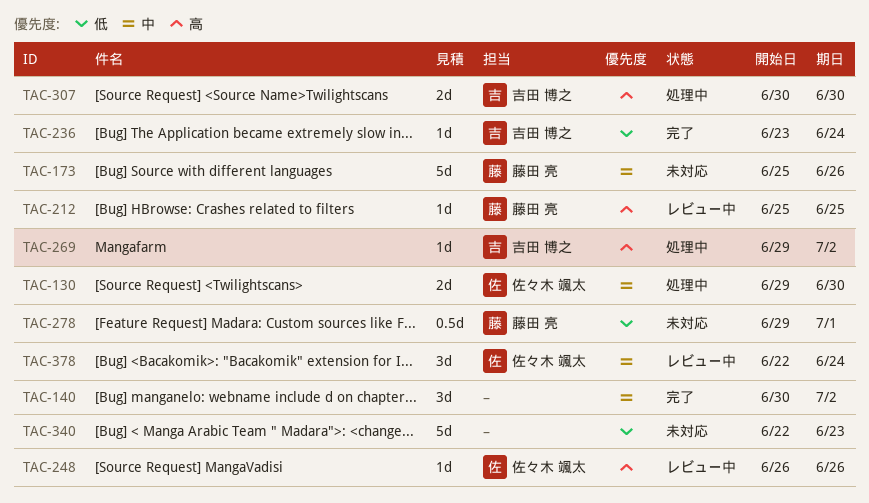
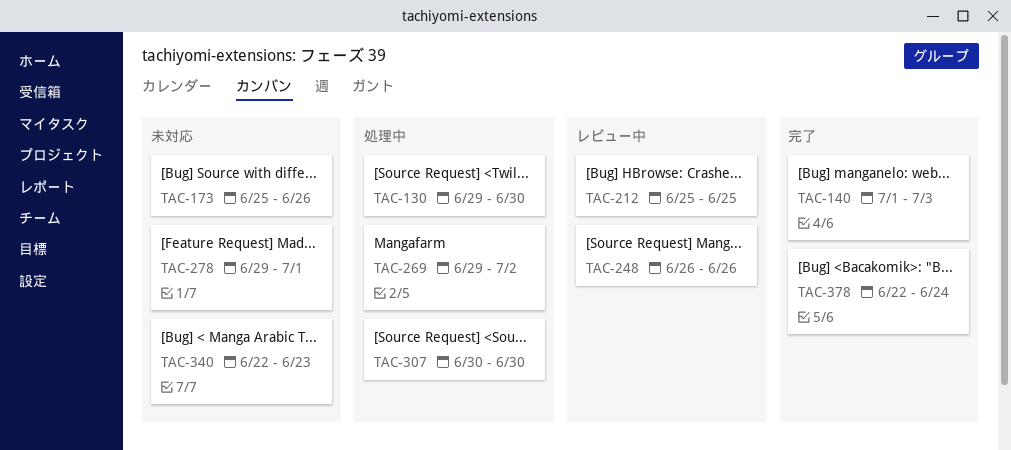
TAC-140, start: Jun 30 -> Jul 1
TAC-140, due: Jul 2 -> Jul 3
TAC-236: present -> none
TAC-378, status: レビュー中 -> 完了

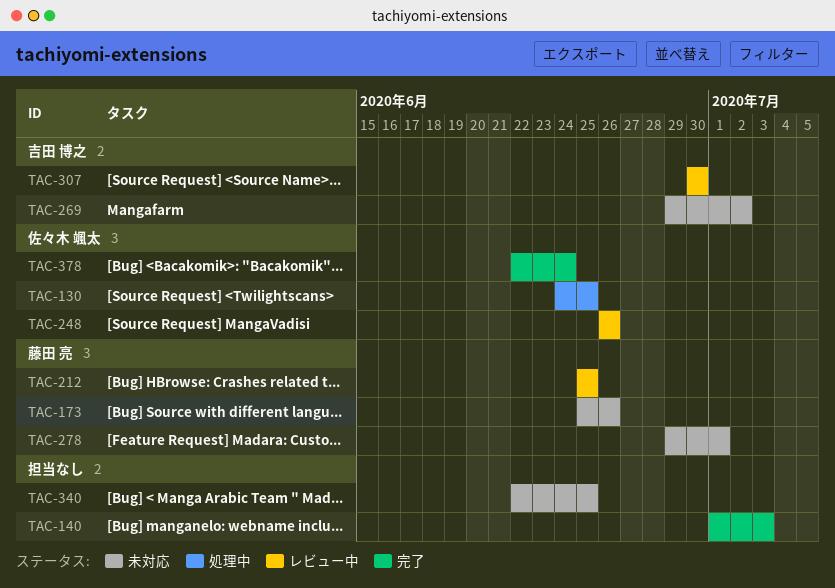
TAC-130, start: Jun 29 -> Jun 24
TAC-130, due: Jun 30 -> Jun 25
TAC-269, status: 処理中 -> 未対応
TAC-307, status: 処理中 -> レビュー中
TAC-340, due: Jun 23 -> Jun 25

